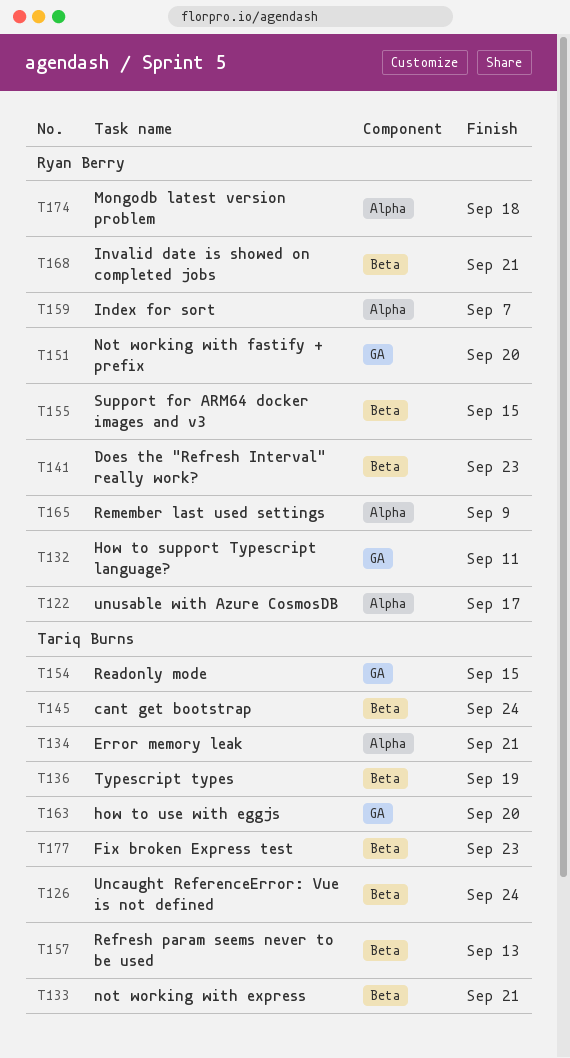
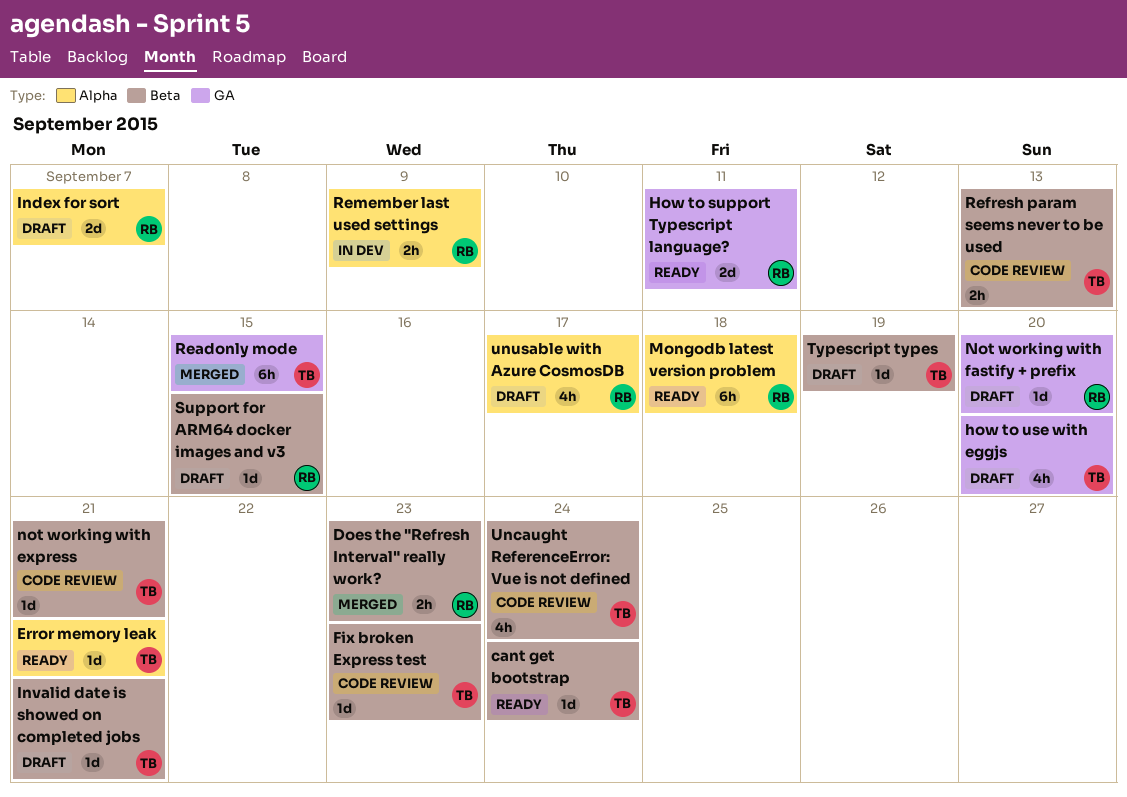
Invalid date is showed on completed jobs, owner: Ryan Berry -> Tariq Burns

